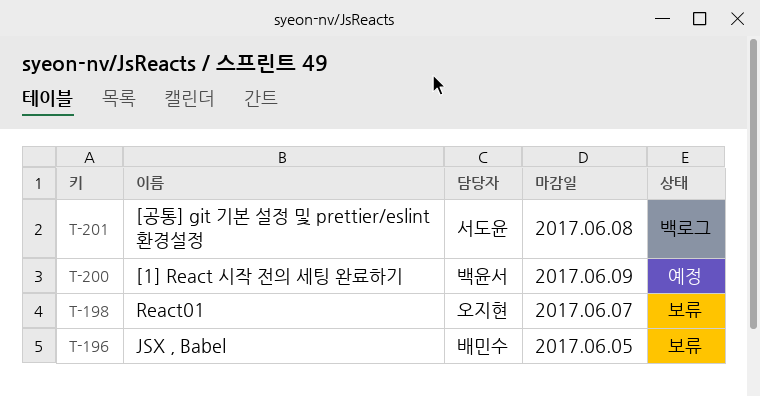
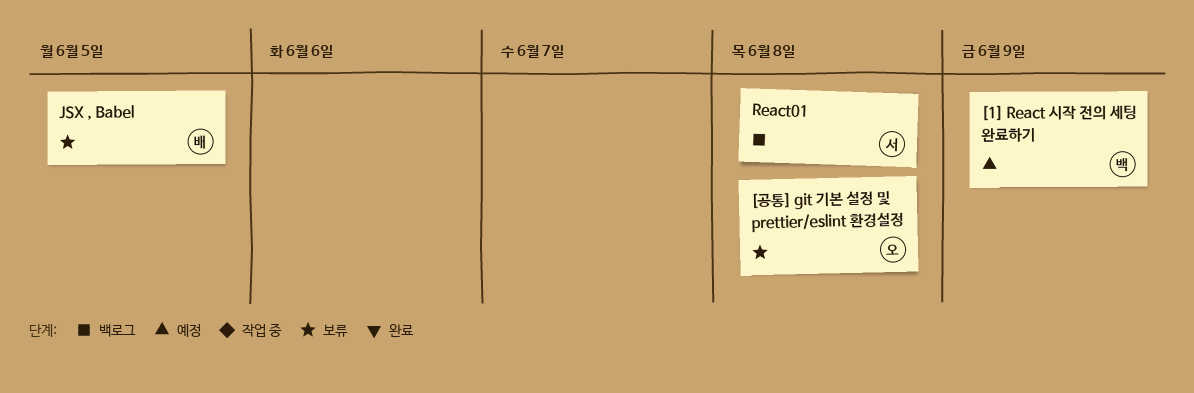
[공통] git 기본 설정 및 prettier/eslint 환경설정, status: 백로그 -> 보류
[공통] git 기본 설정 및 prettier/eslint 환경설정, owner: 서도윤 -> 오지현
React01, status: 보류 -> 백로그
React01, owner: 오지현 -> 서도윤
React01, due: Jun 7 -> Jun 8

